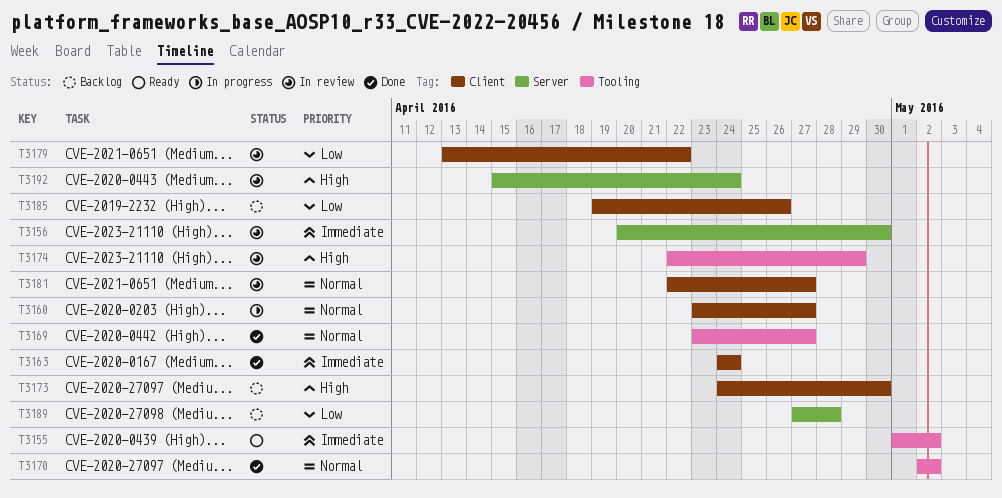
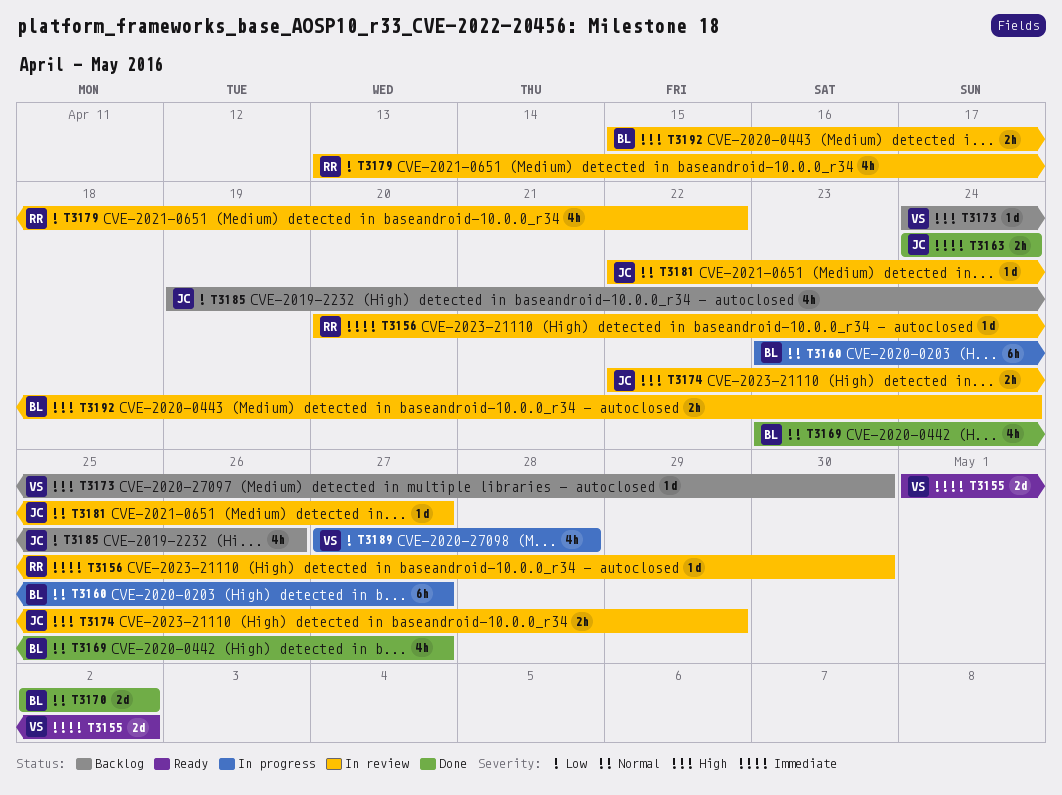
T3189, status: Backlog -> In progress

